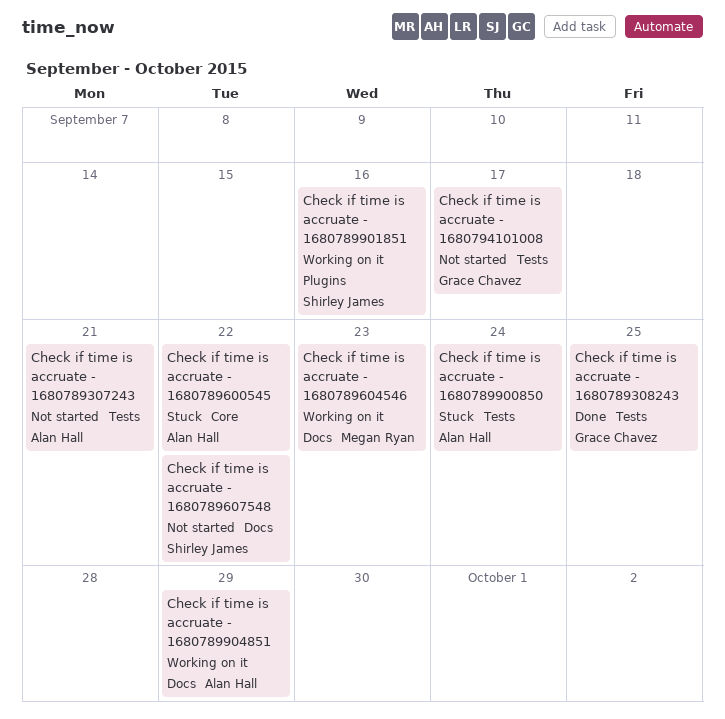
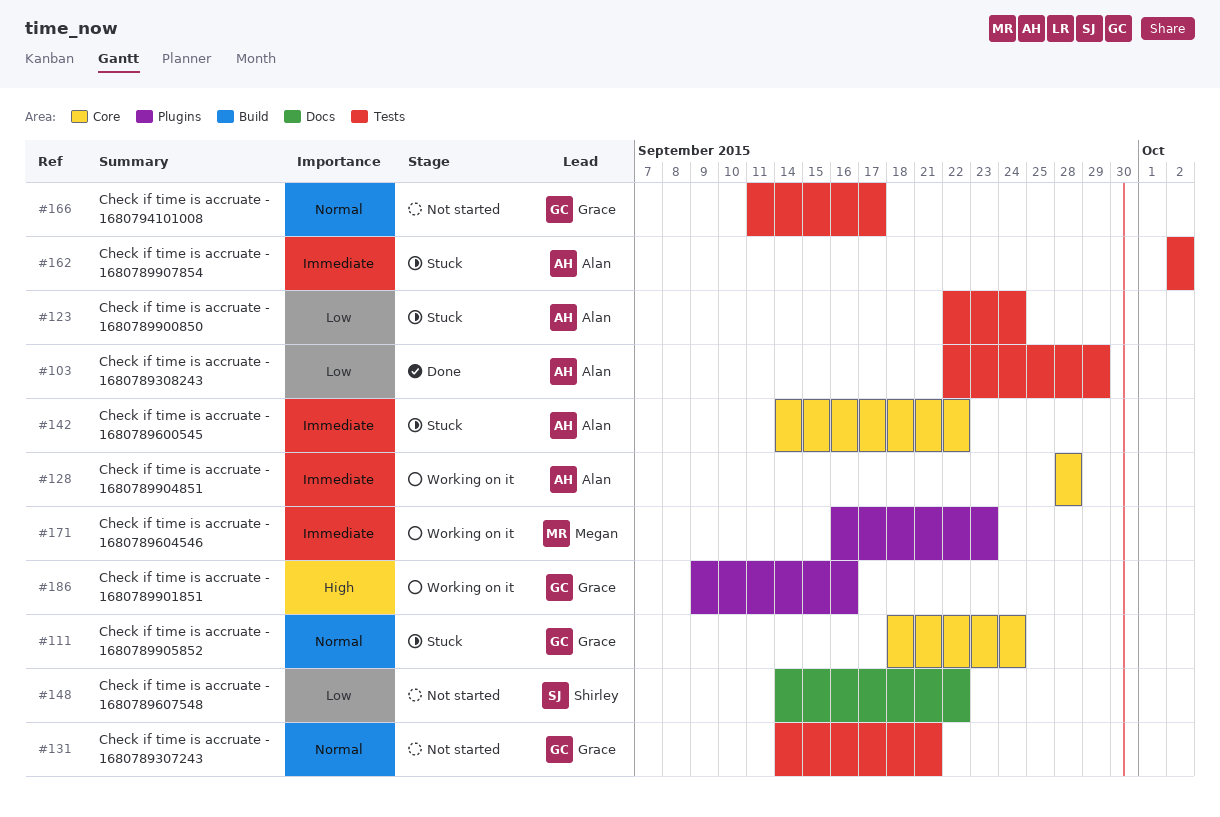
Check if time is accruate - 1680789307243, owner: Alan Hall -> Grace Chavez
Check if time is accruate - 1680789308243, owner: Grace Chavez -> Alan Hall
Check if time is accruate - 1680789308243, due: Sep 25 -> Sep 29
Check if time is accruate - 1680789604546, label: Docs -> Plugins
Check if time is accruate - 1680789901851, owner: Shirley James -> Grace Chavez
Check if time is accruate - 1680789904851, label: Docs -> Core
Check if time is accruate - 1680789904851, due: Sep 29 -> Sep 28
Check if time is accruate - 1680789905852: none -> present
Check if time is accruate - 1680789907854: none -> present

